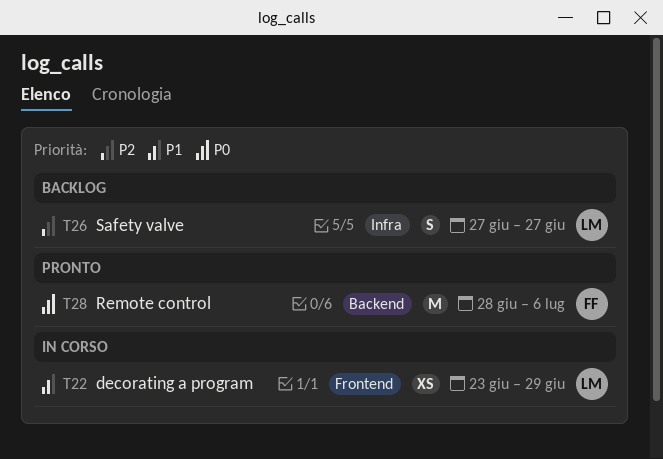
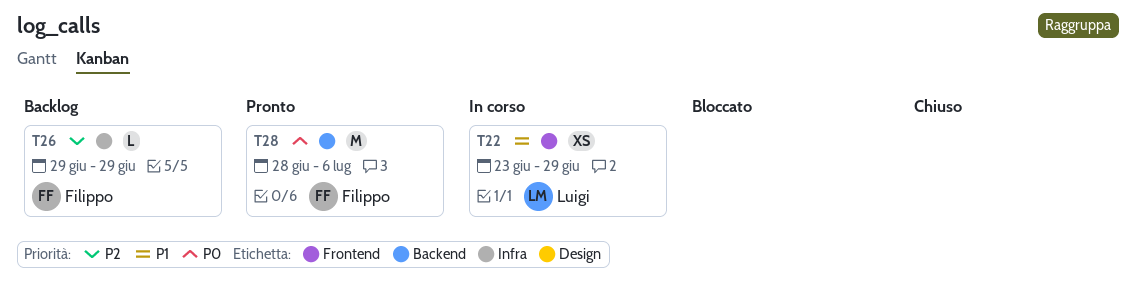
T26, owner: Luigi -> Filippo
T26, estimate: S -> L
T26, start: Jun 27 -> Jun 29
T26, due: Jun 27 -> Jun 29

